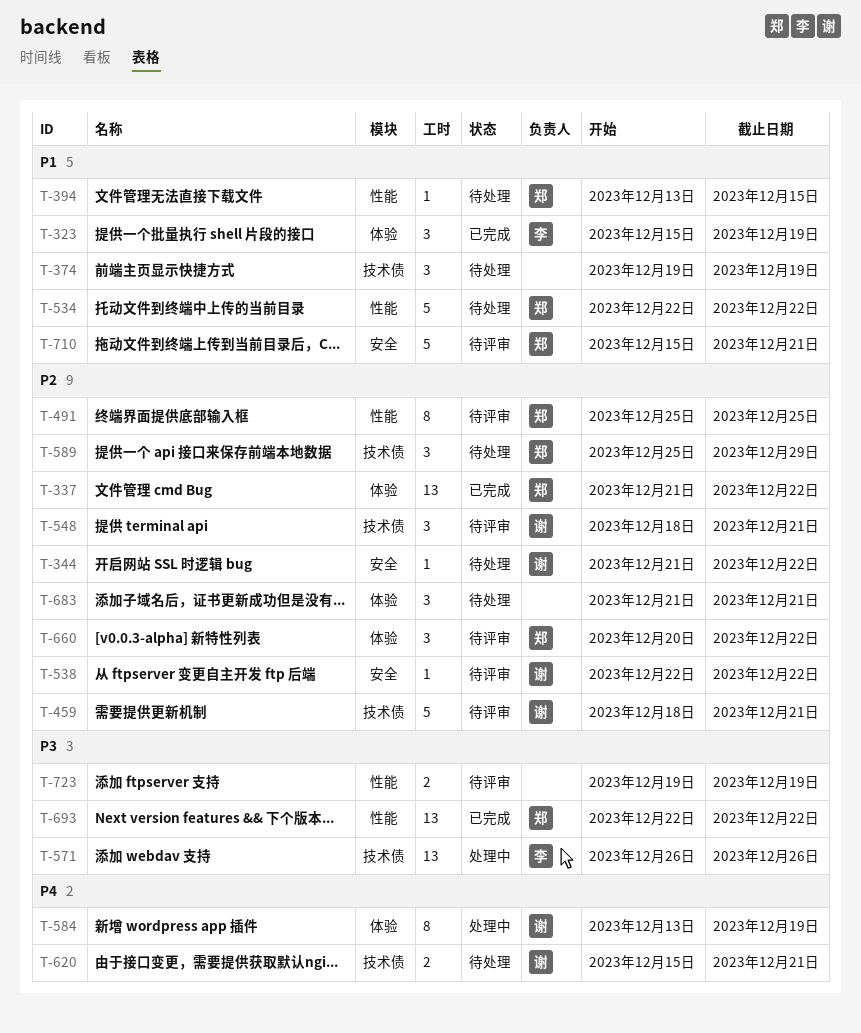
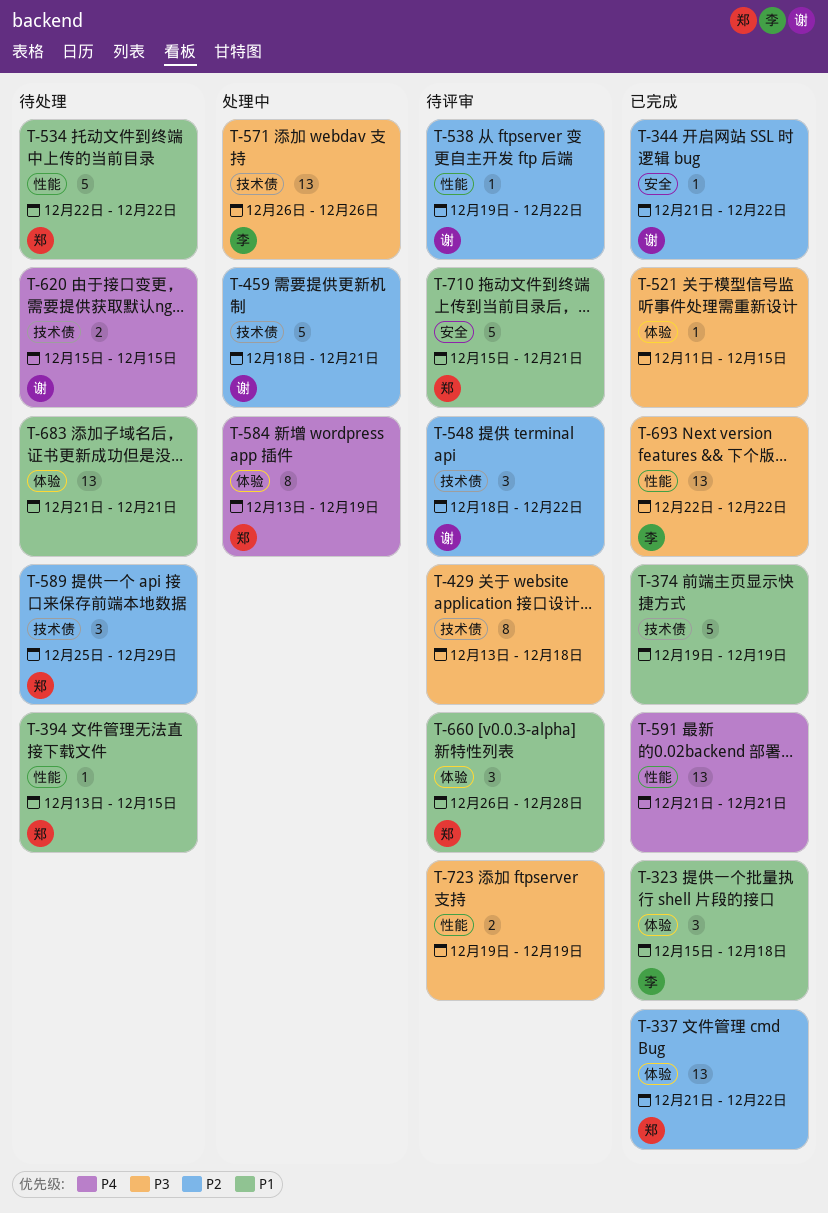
T-323, due: Dec 19 -> Dec 18
T-344, status: 待处理 -> 已完成
T-374, status: 待处理 -> 已完成
T-374, estimate: 3 -> 5
T-429: none -> present
T-459, status: 待评审 -> 处理中
T-491: present -> none
T-521: none -> present
T-538, label: 安全 -> 性能
T-538, start: Dec 22 -> Dec 19
T-548, due: Dec 21 -> Dec 22
T-584, owner: 谢 -> 郑
T-591: none -> present
T-620, due: Dec 21 -> Dec 15
T-660, priority: P2 -> P1
T-660, start: Dec 20 -> Dec 26
T-660, due: Dec 22 -> Dec 28
T-683, priority: P2 -> P1
T-683, estimate: 3 -> 13
T-693, owner: 郑 -> 李

